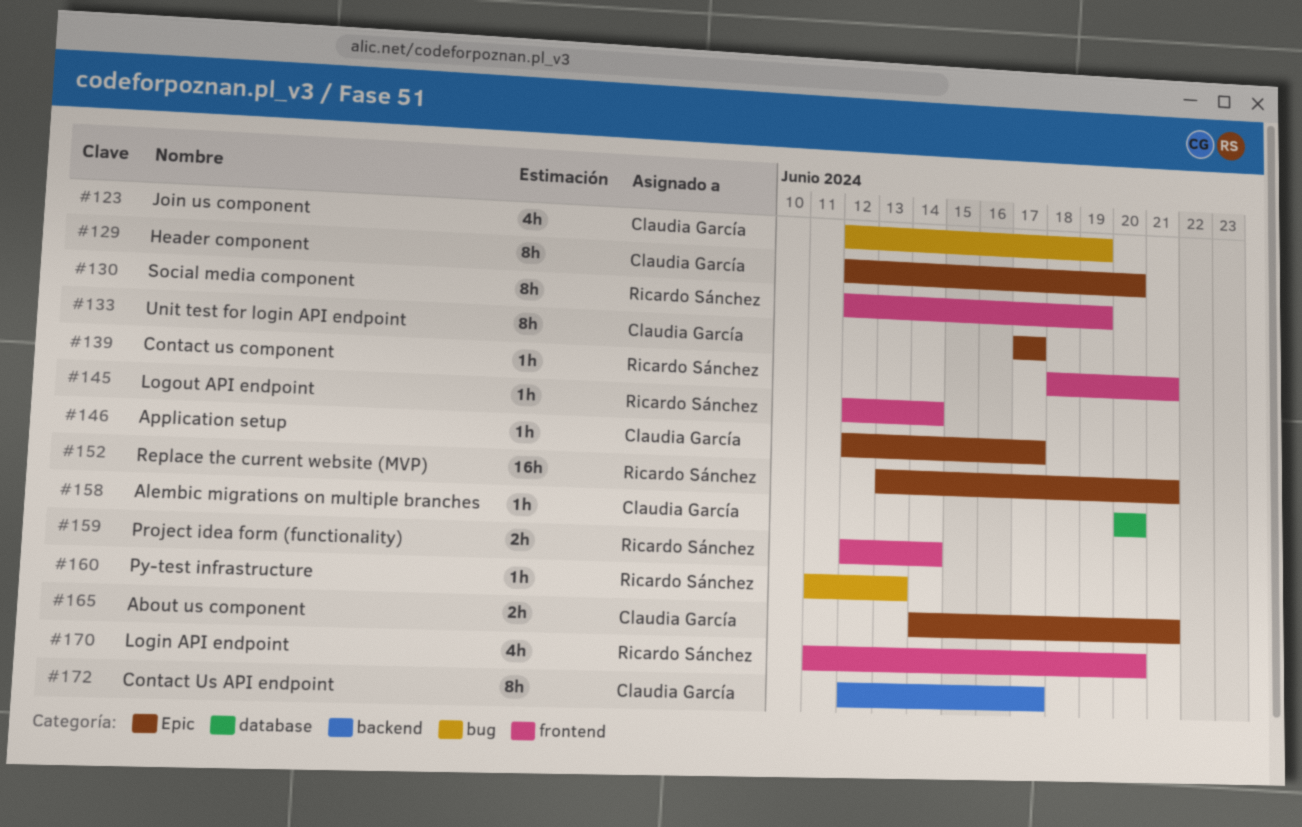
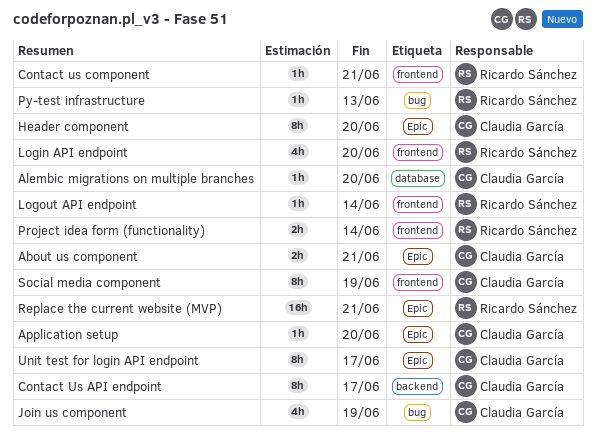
Application setup, due: Jun 17 -> Jun 20
Social media component, owner: Ricardo Sánchez -> Claudia García

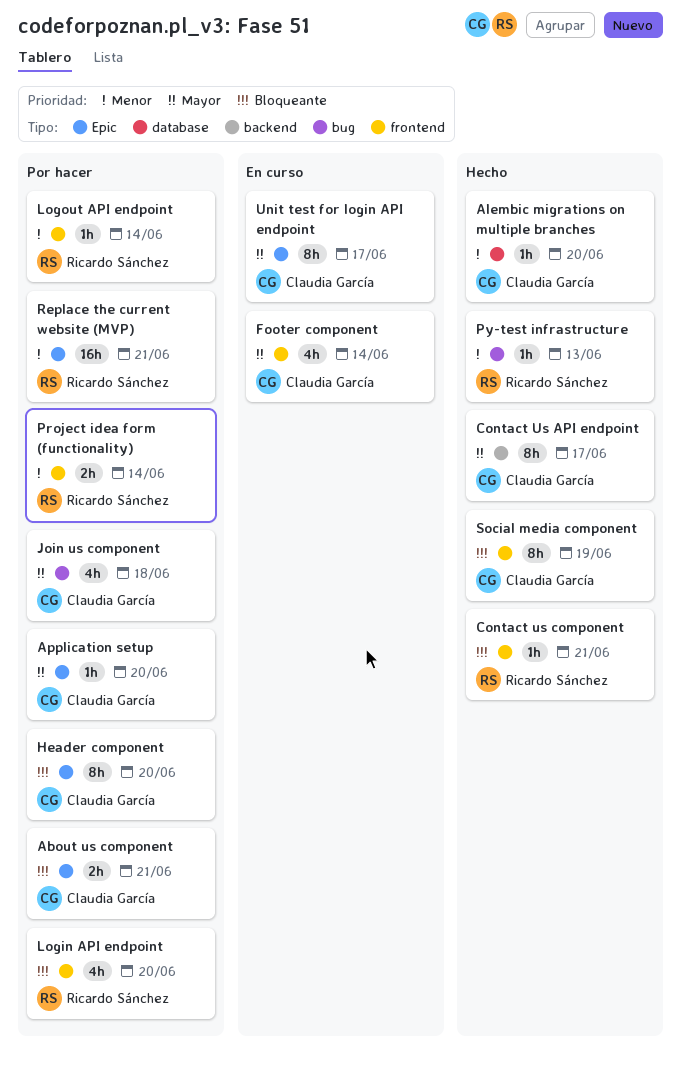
Footer component: none -> present
Join us component, due: Jun 19 -> Jun 18

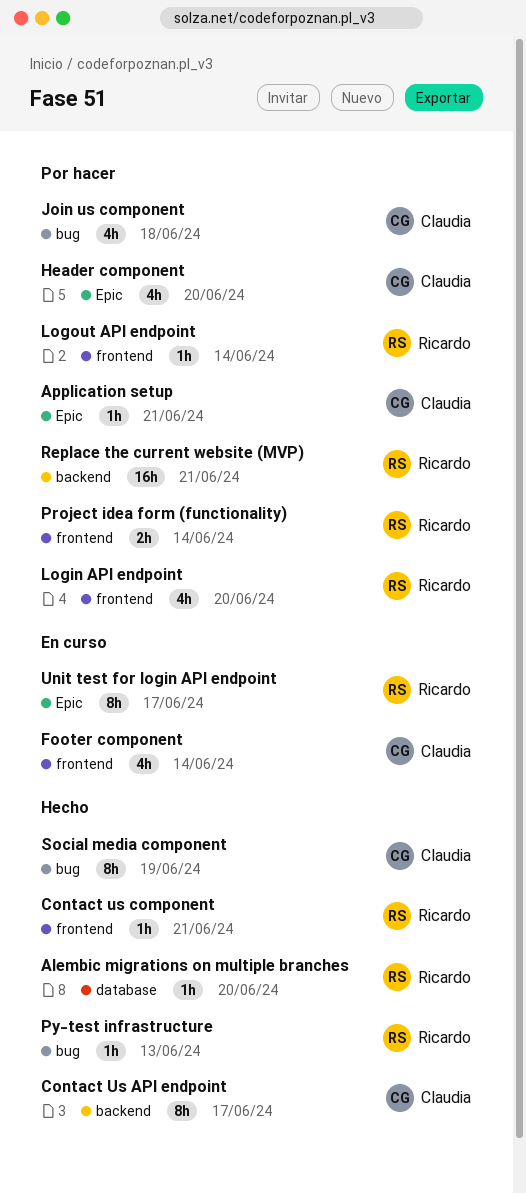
About us component: present -> none
Alembic migrations on multiple branches, owner: Claudia García -> Ricardo Sánchez
Application setup, due: Jun 20 -> Jun 21
Header component, estimate: 8h -> 4h
Replace the current website (MVP), label: Epic -> backend
Social media component, label: frontend -> bug
Unit test for login API endpoint, owner: Claudia García -> Ricardo Sánchez

